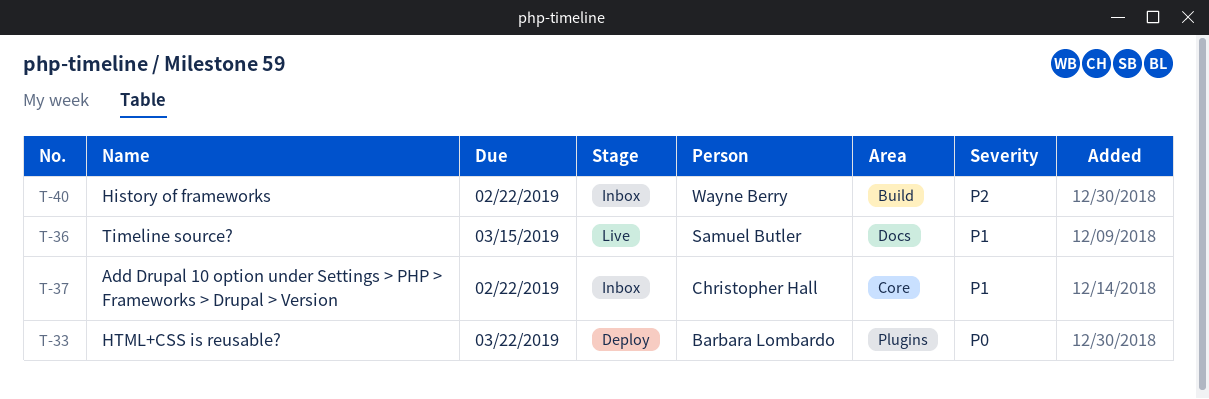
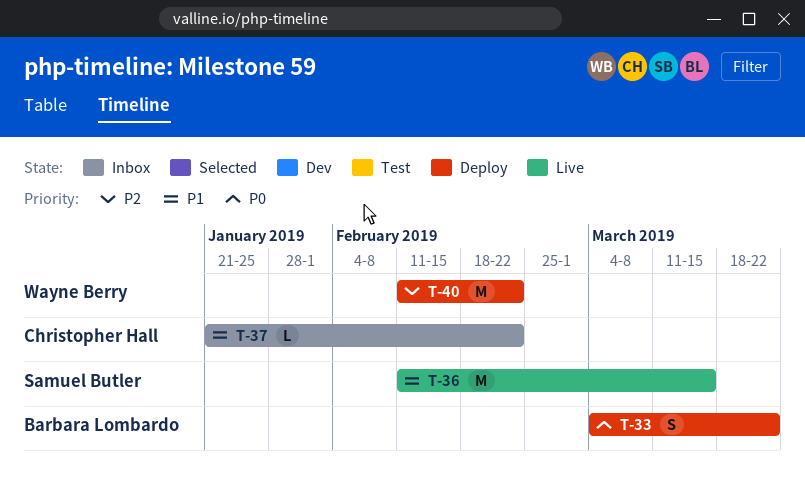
T-40, status: Inbox -> Deploy

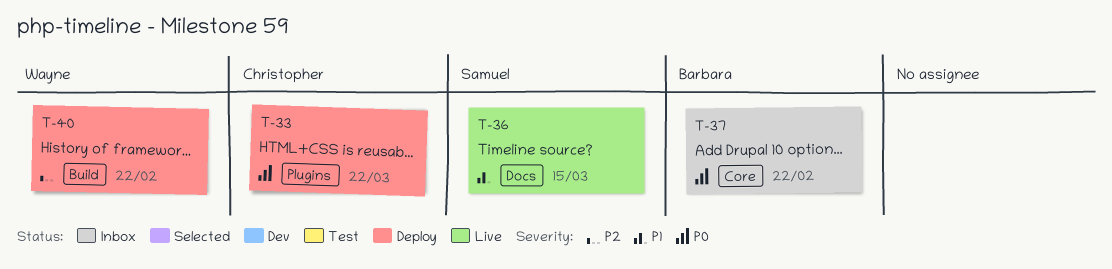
T-33, owner: Barbara Lombardo -> Christopher Hall
T-37, owner: Christopher Hall -> Barbara Lombardo
T-37, priority: P1 -> P0

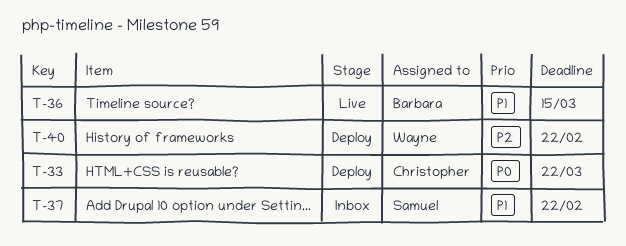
T-36, owner: Samuel -> Barbara
T-37, owner: Barbara -> Samuel
T-37, priority: P0 -> P1

